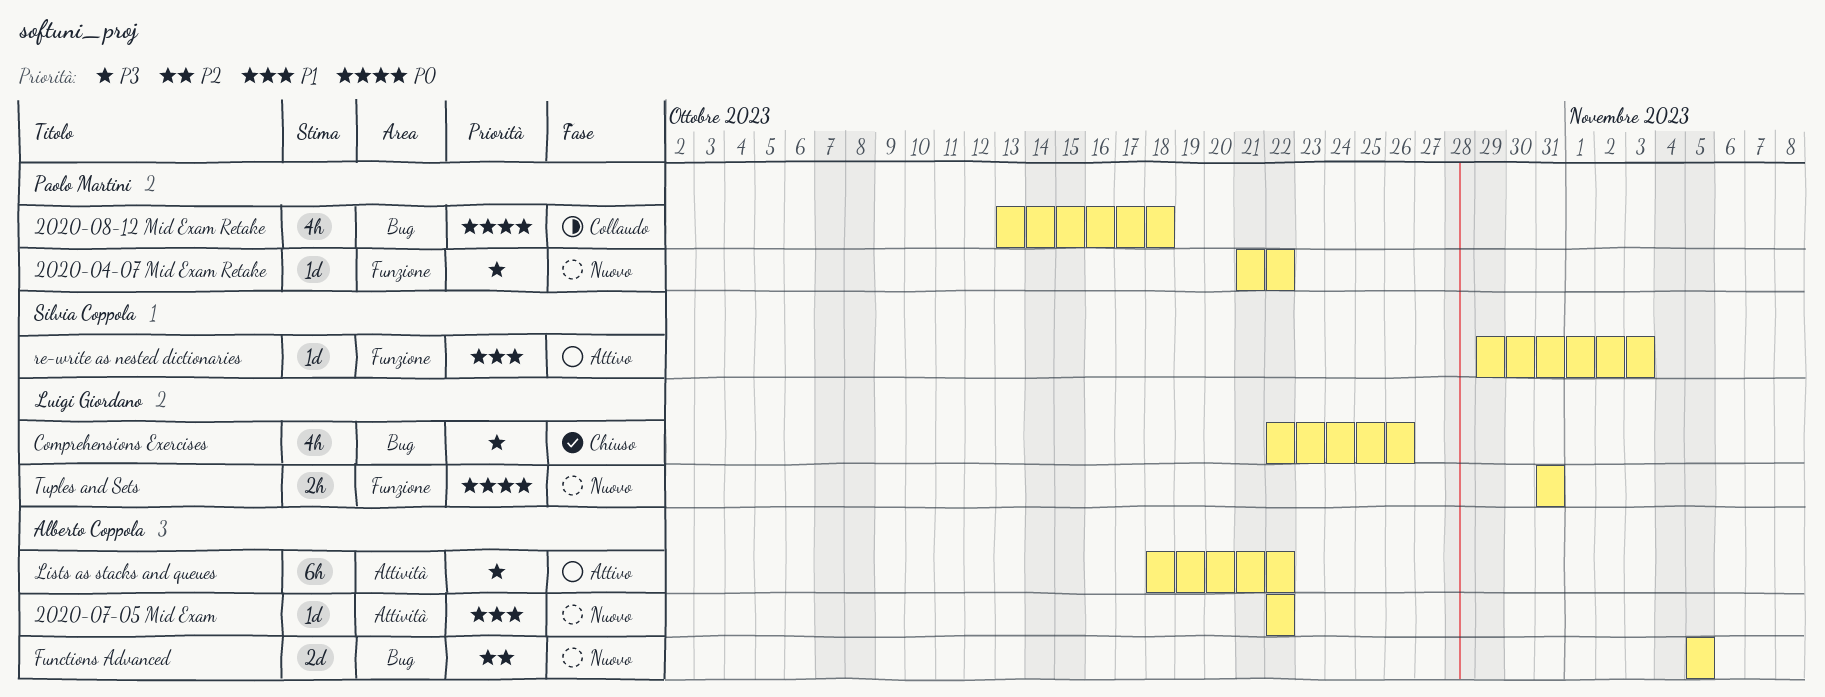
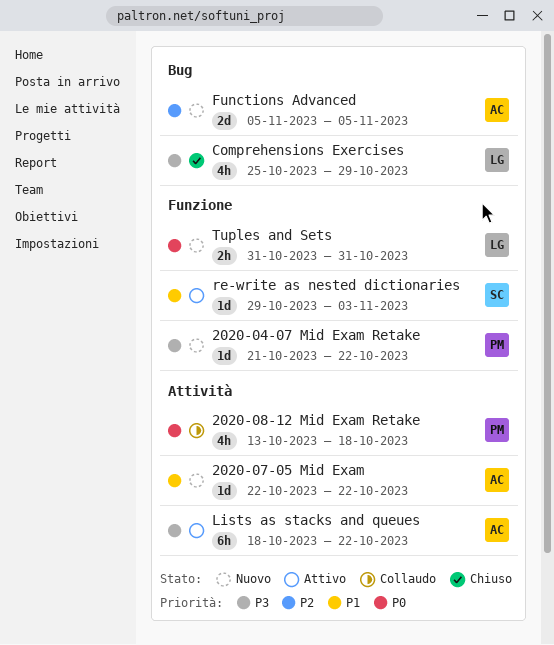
2020-08-12 Mid Exam Retake, label: Bug -> Attività
Comprehensions Exercises, start: Oct 22 -> Oct 25
Comprehensions Exercises, due: Oct 26 -> Oct 29

